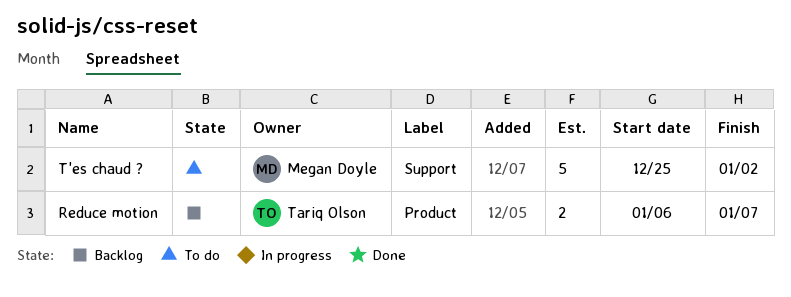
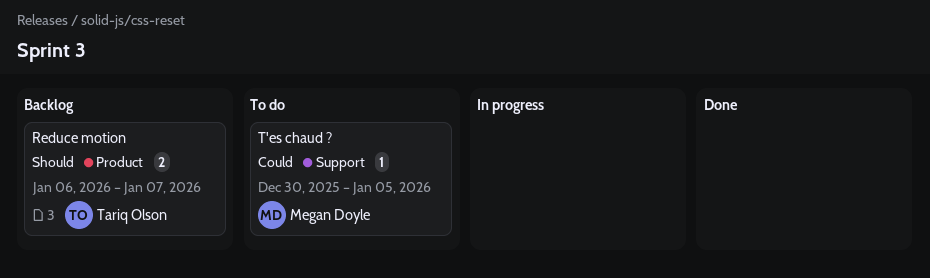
T'es chaud ?, estimate: 5 -> 1
T'es chaud ?, start: Dec 25 -> Dec 30
T'es chaud ?, due: Jan 2 -> Jan 5

